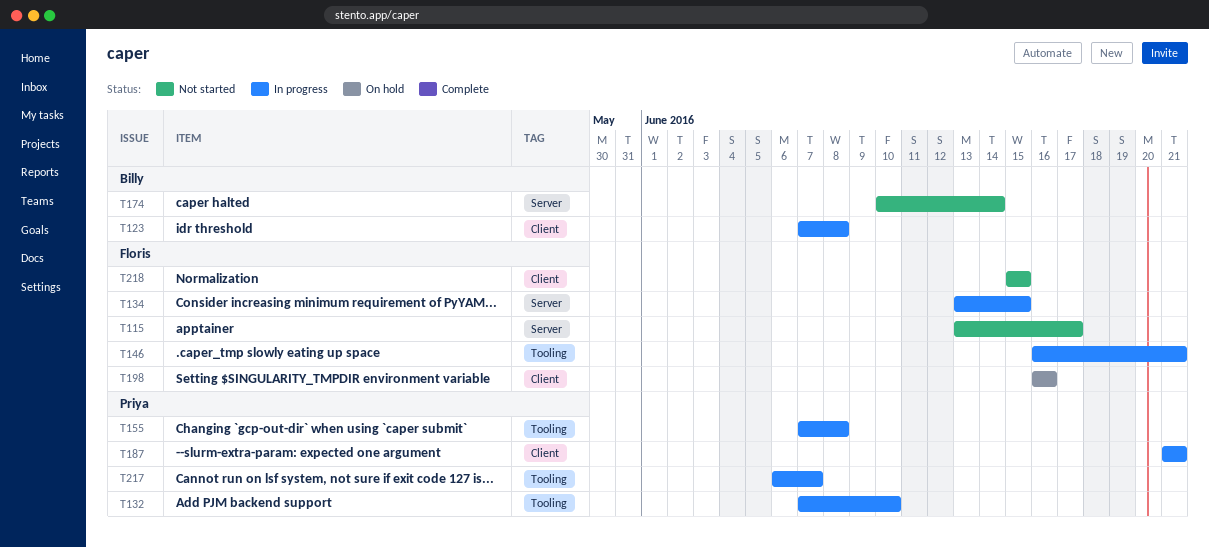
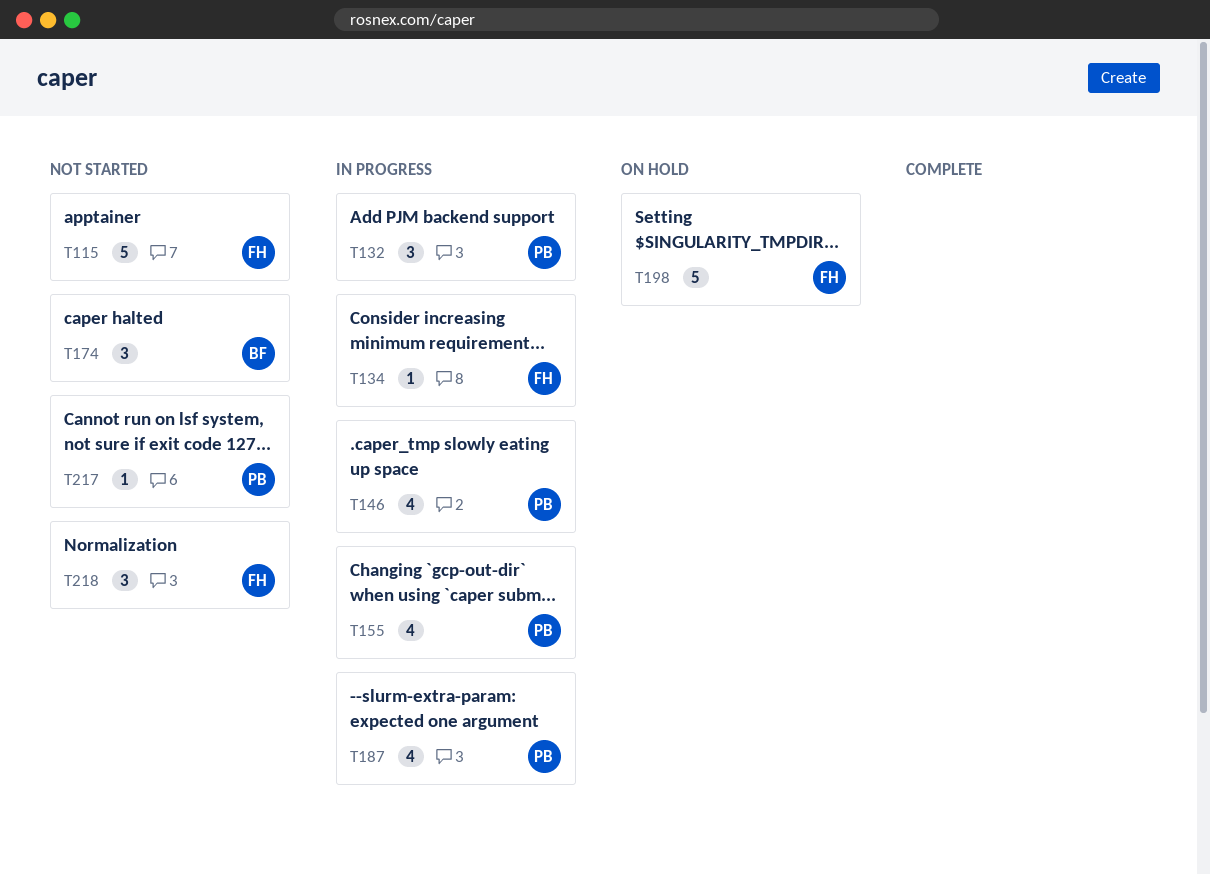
T123: present -> none
T146, owner: Floris -> Priya
T217, status: In progress -> Not started

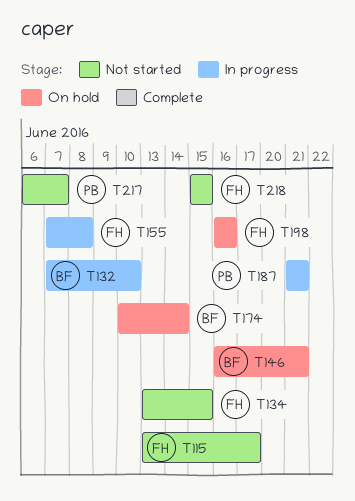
T132, owner: PB -> BF
T134, status: In progress -> Not started
T146, status: In progress -> On hold
T146, owner: PB -> BF
T155, owner: PB -> FH
T174, status: Not started -> On hold

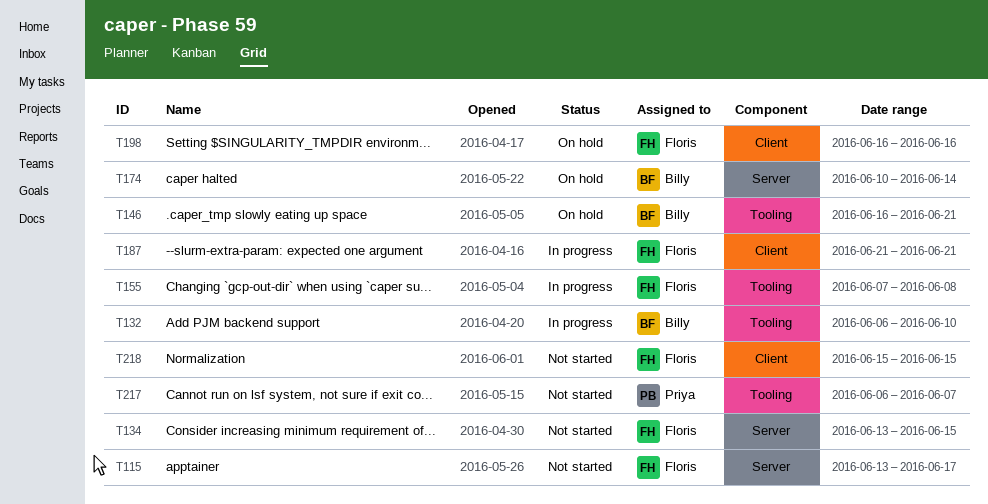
T132, start: Jun 7 -> Jun 6
T187, owner: Priya -> Floris

